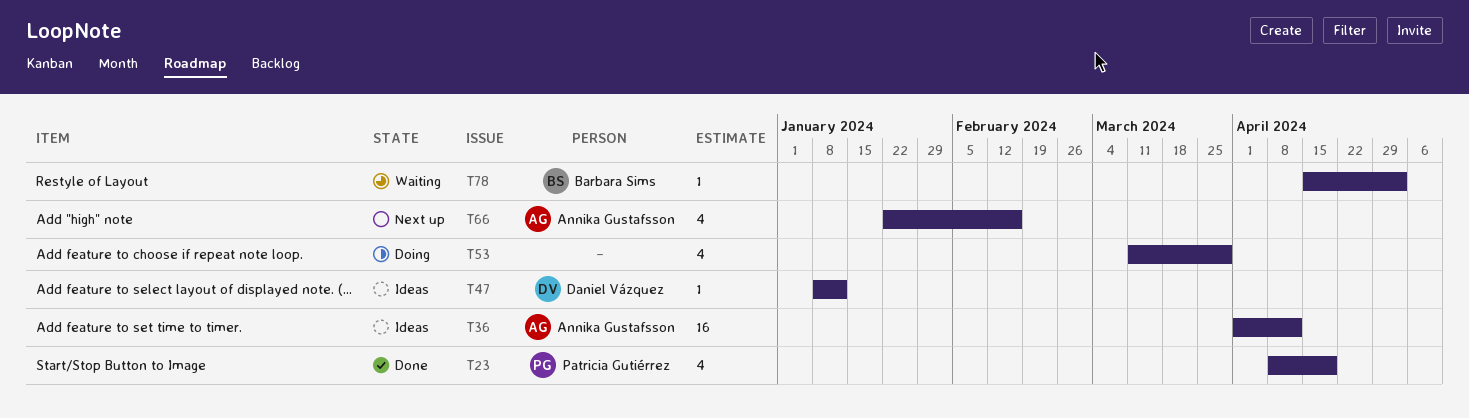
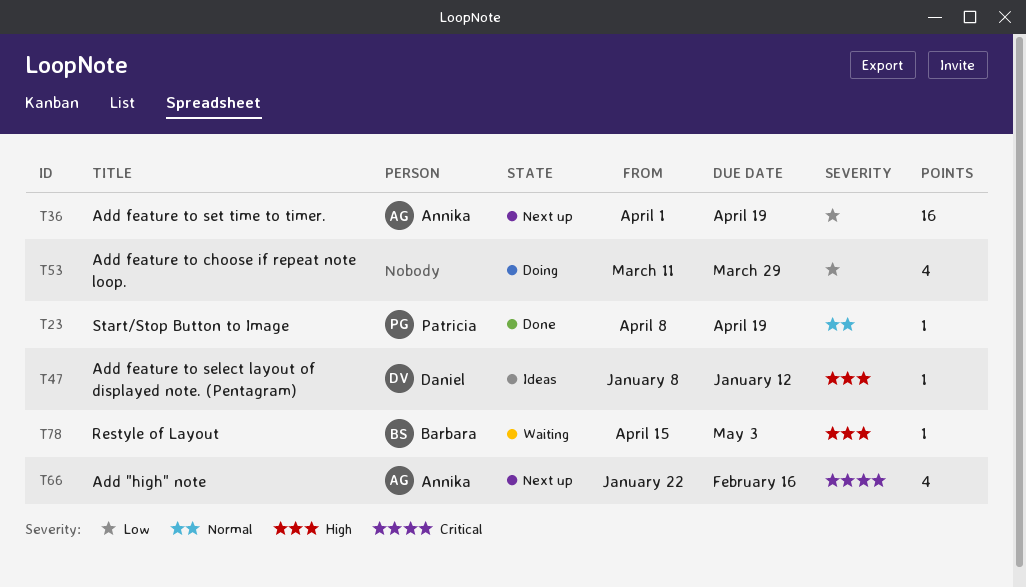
T23, estimate: 4 -> 1
T36, status: Ideas -> Next up
T36, due: Apr 12 -> Apr 19

